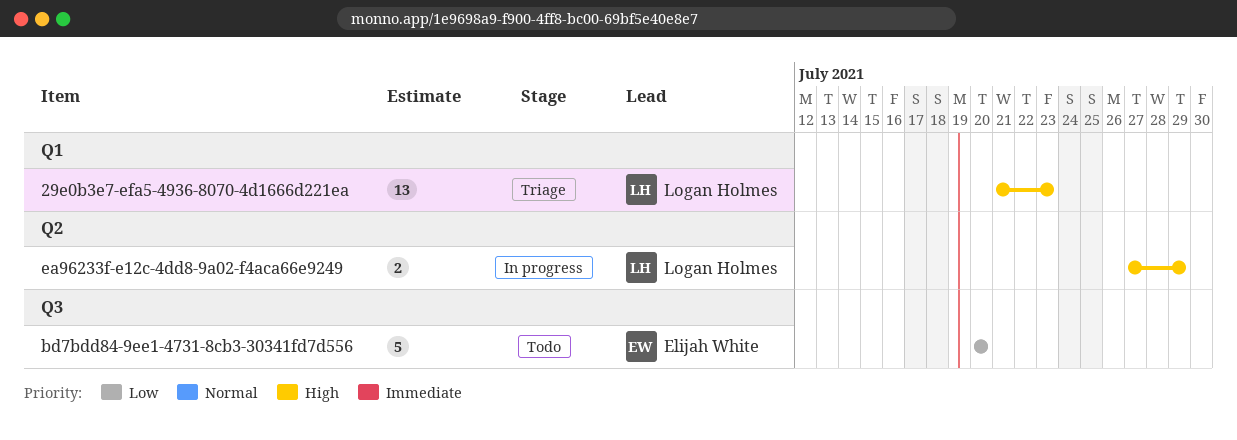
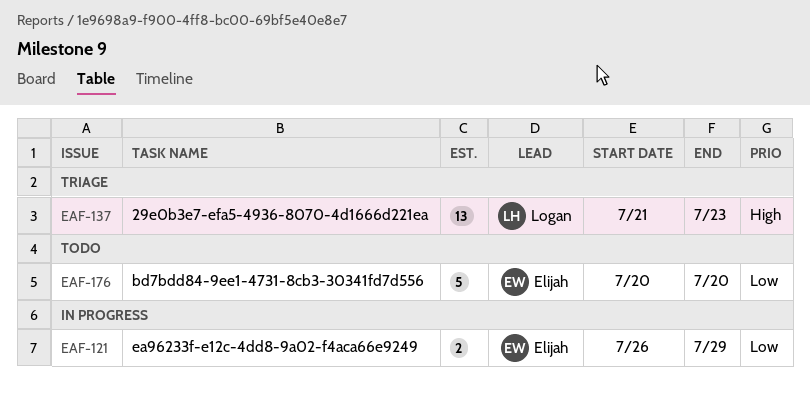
ea96233f-e12c-4dd8-9a02-f4aca66e9249, owner: Logan Holmes -> Elijah White
ea96233f-e12c-4dd8-9a02-f4aca66e9249, priority: High -> Low
ea96233f-e12c-4dd8-9a02-f4aca66e9249, start: Jul 27 -> Jul 26

